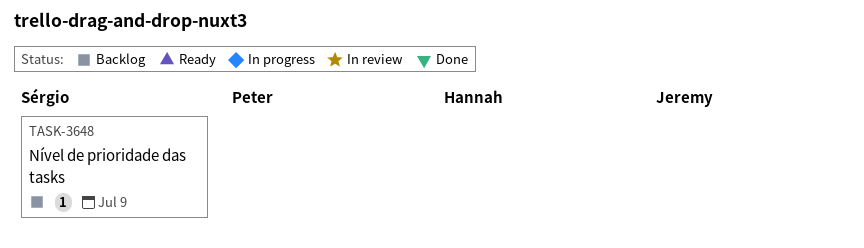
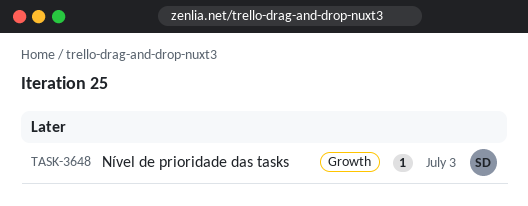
TASK-3648, due: Jul 9 -> Jul 3

